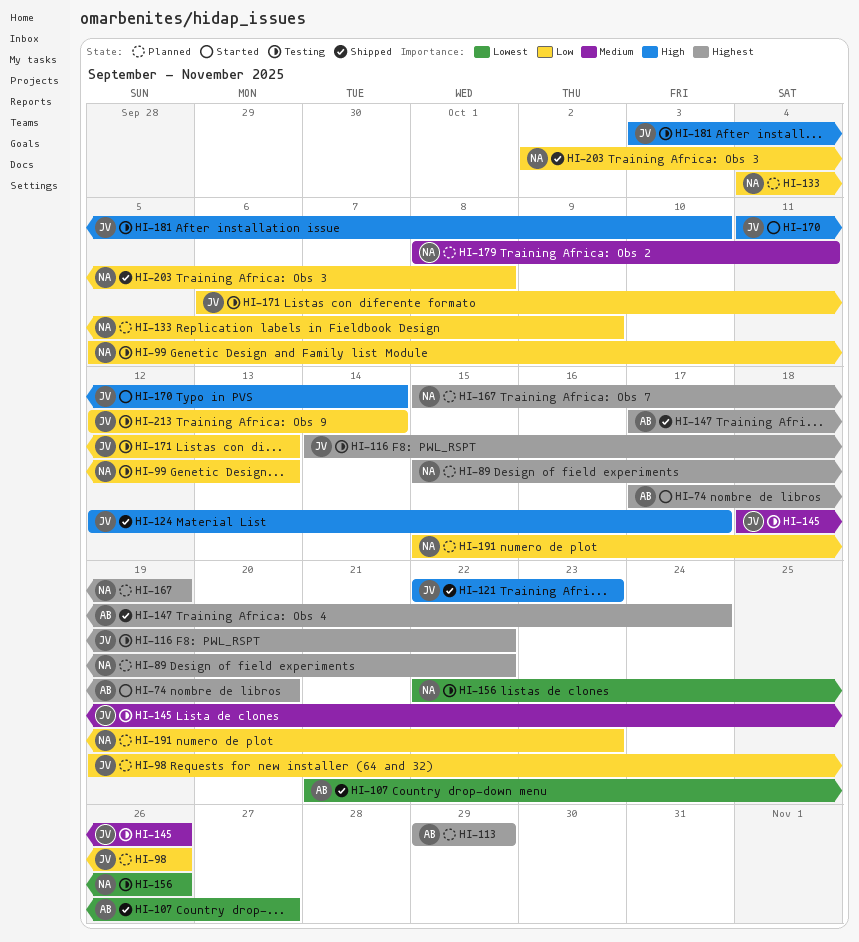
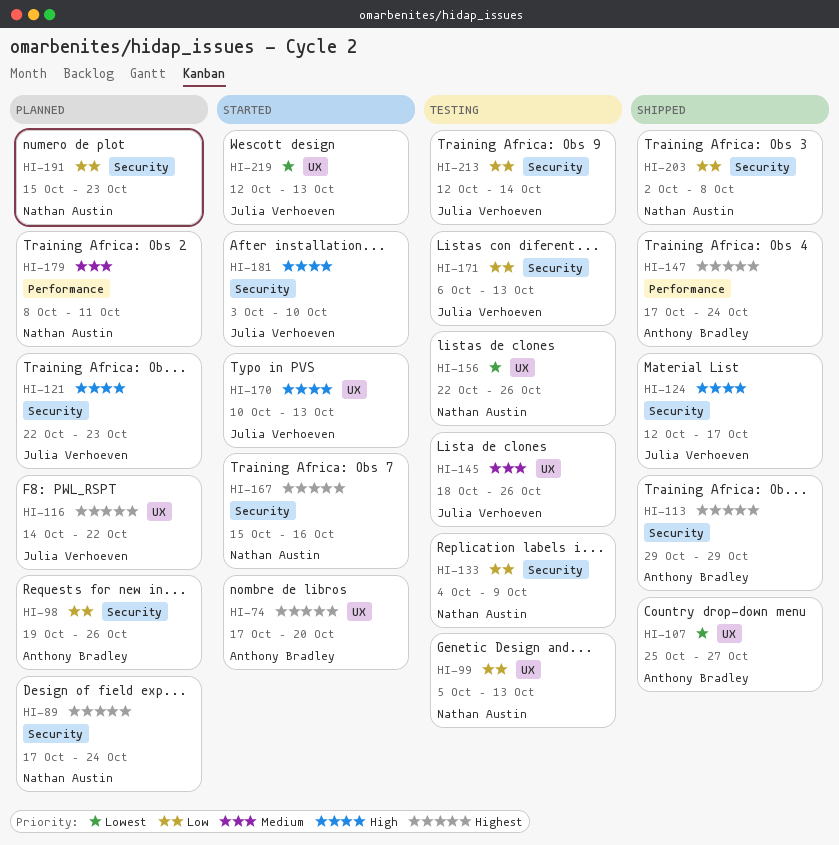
HI-89, start: Oct 15 -> Oct 17
HI-89, due: Oct 22 -> Oct 24
HI-98, owner: Julia Verhoeven -> Anthony Bradley
HI-107, start: Oct 21 -> Oct 25
HI-113, status: Planned -> Shipped
HI-116, status: Testing -> Planned
HI-121, status: Shipped -> Planned
HI-133, status: Planned -> Testing
HI-167, status: Planned -> Started
HI-167, due: Oct 19 -> Oct 16
HI-170, start: Oct 11 -> Oct 10
HI-170, due: Oct 14 -> Oct 13
HI-181, status: Testing -> Started
HI-219: none -> present

